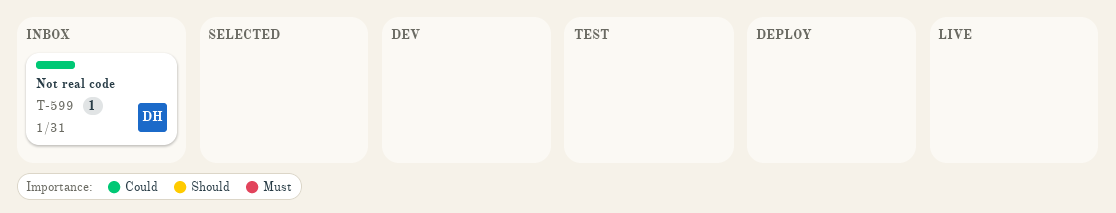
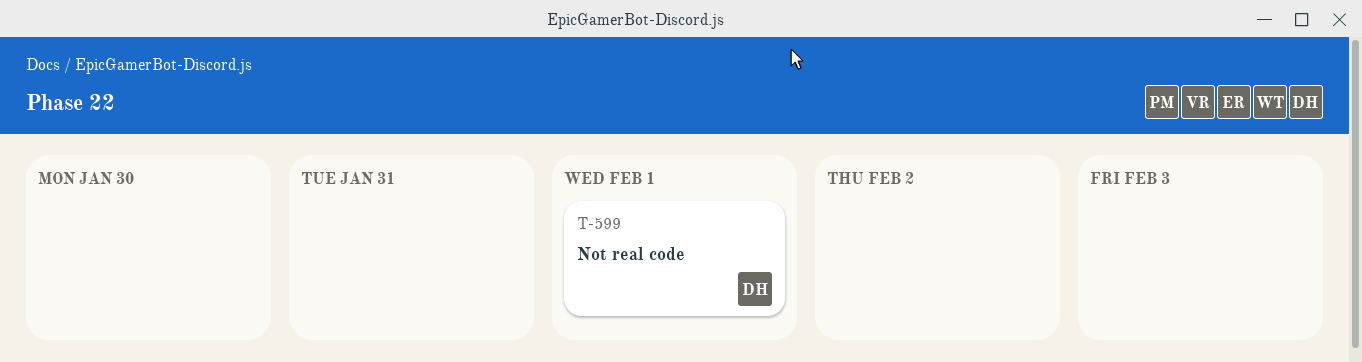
T-599, due: Jan 31 -> Feb 1

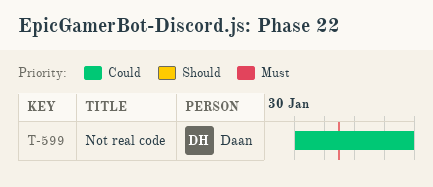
T-599, due: Feb 1 -> Feb 3

